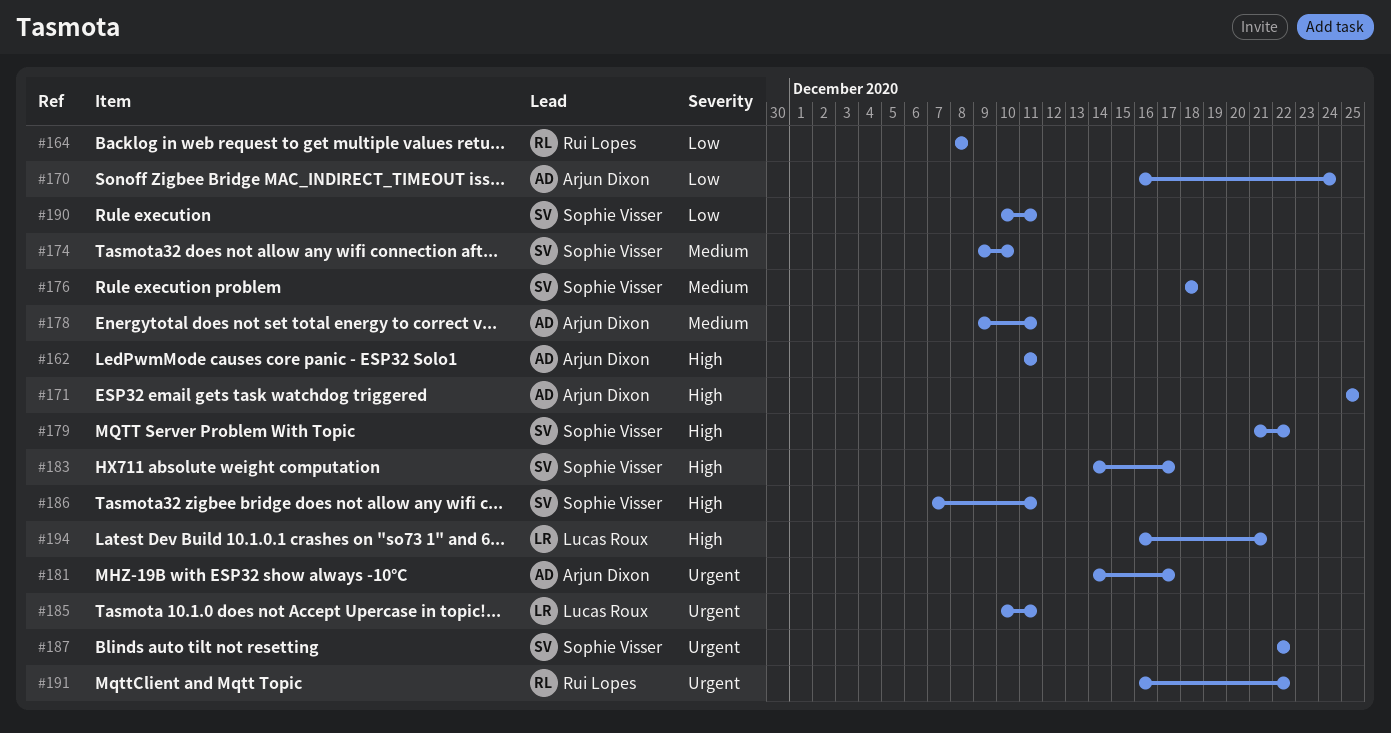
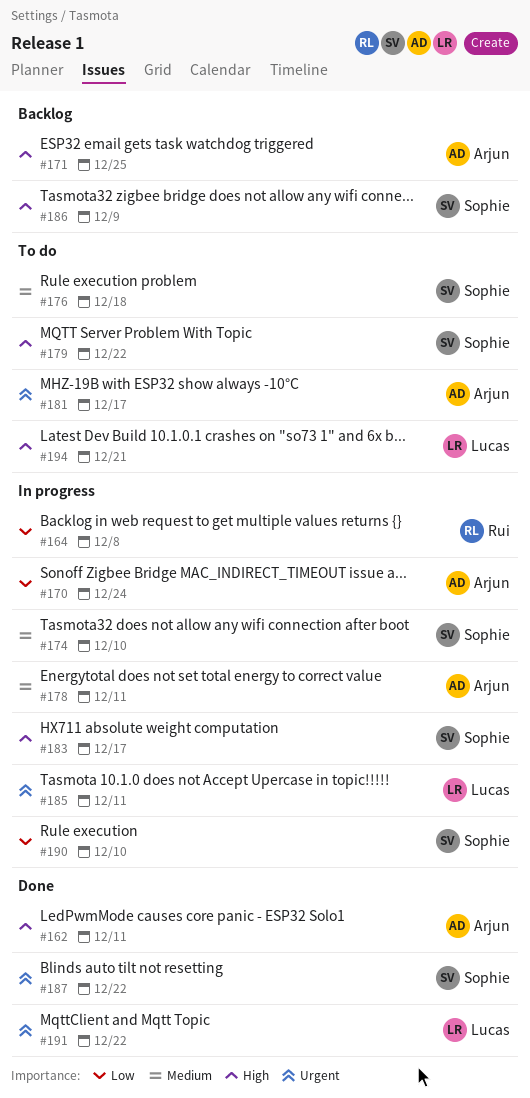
#186, due: Dec 11 -> Dec 9
#190, due: Dec 11 -> Dec 10
#191, owner: Rui Lopes -> Lucas Roux

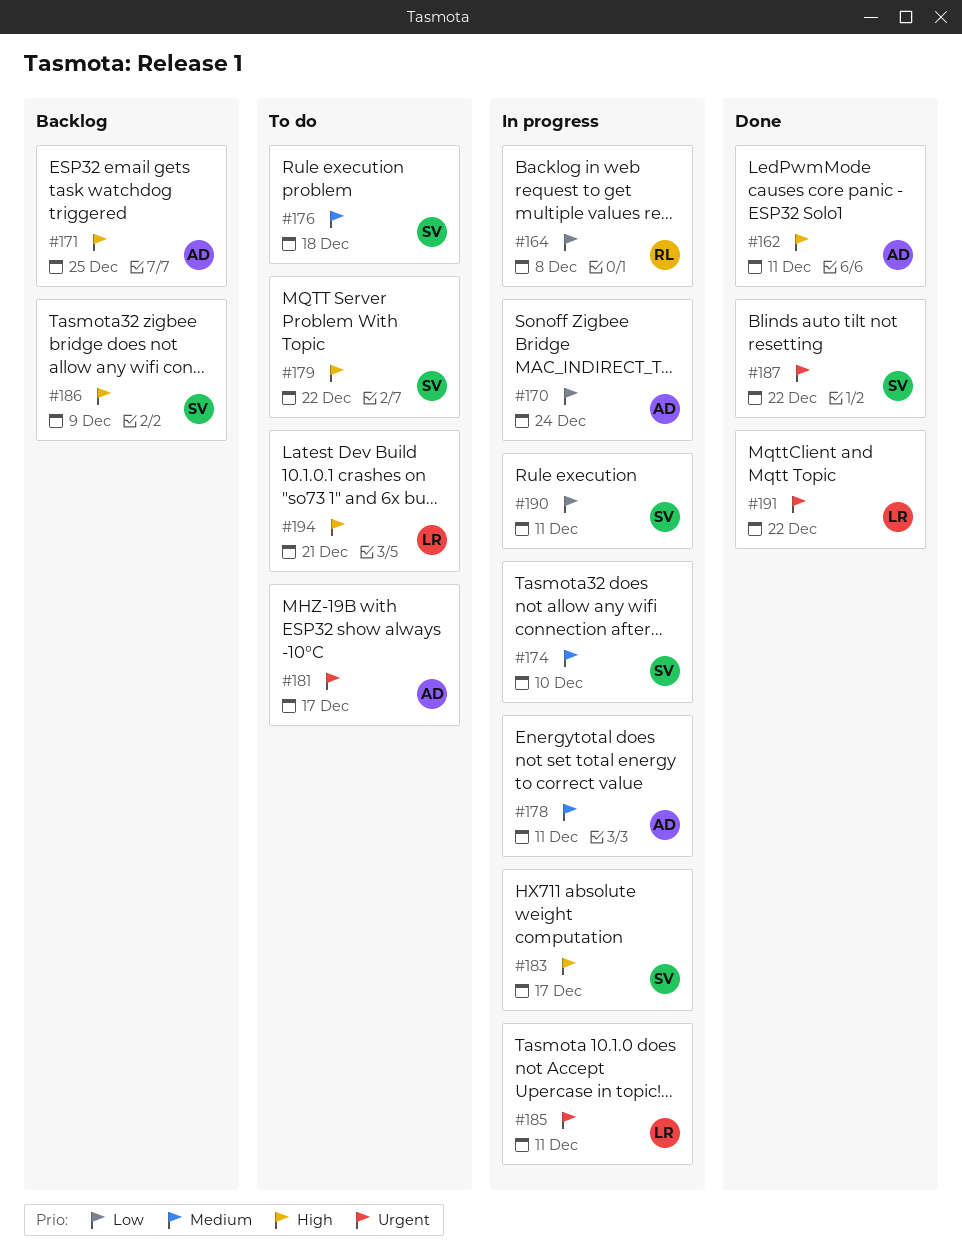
#190, due: Dec 10 -> Dec 11

